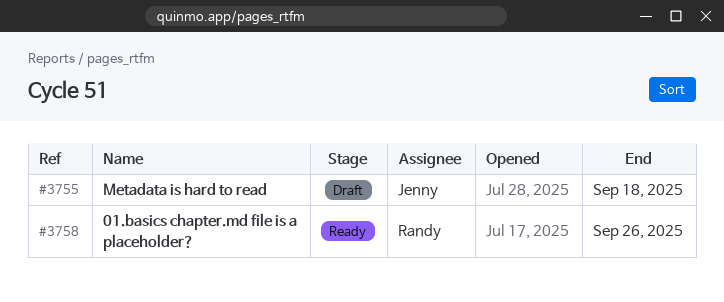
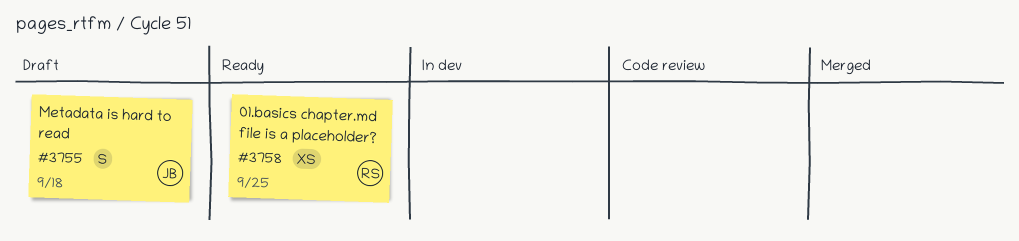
#3758, due: Sep 26 -> Sep 25

